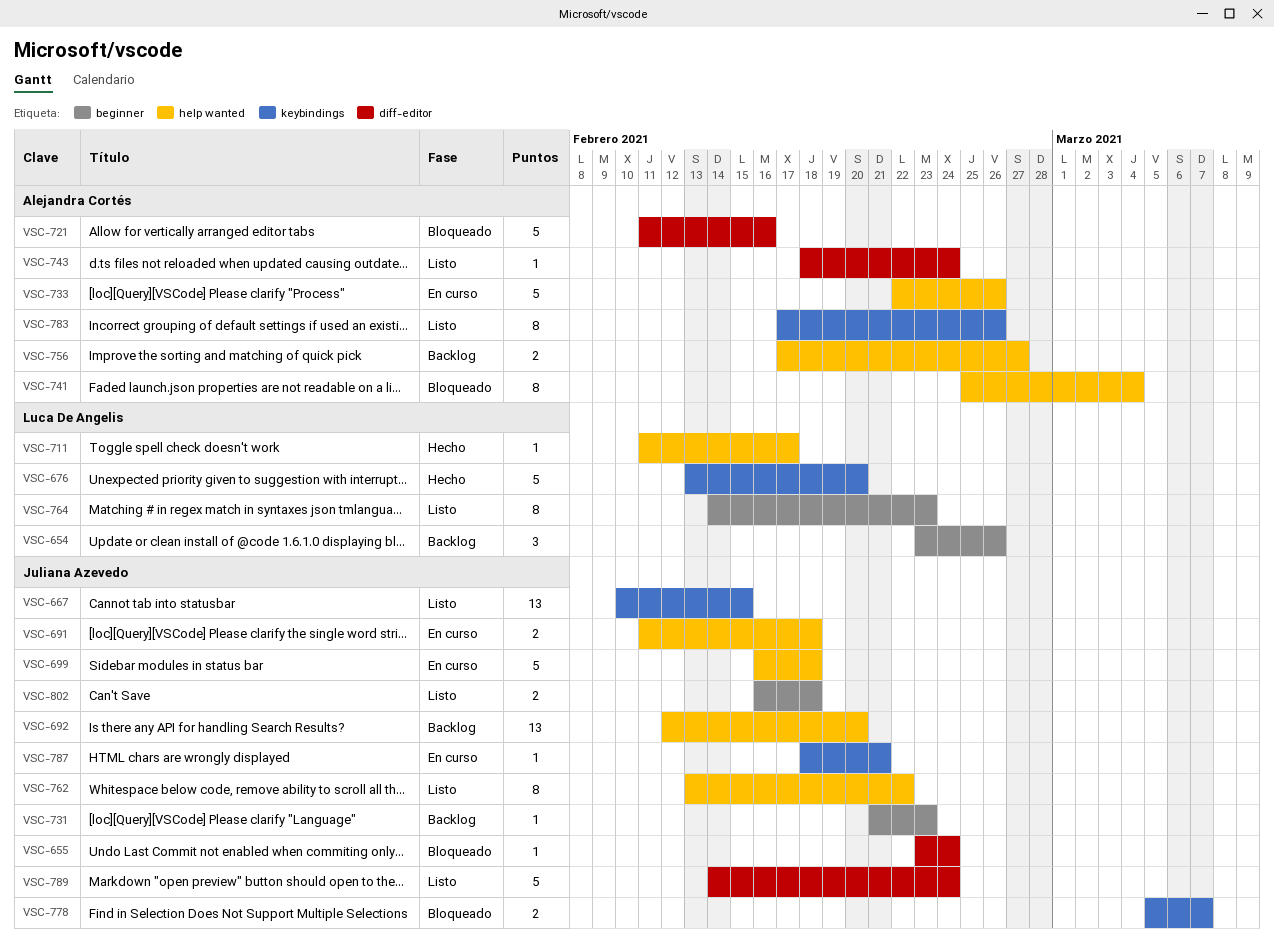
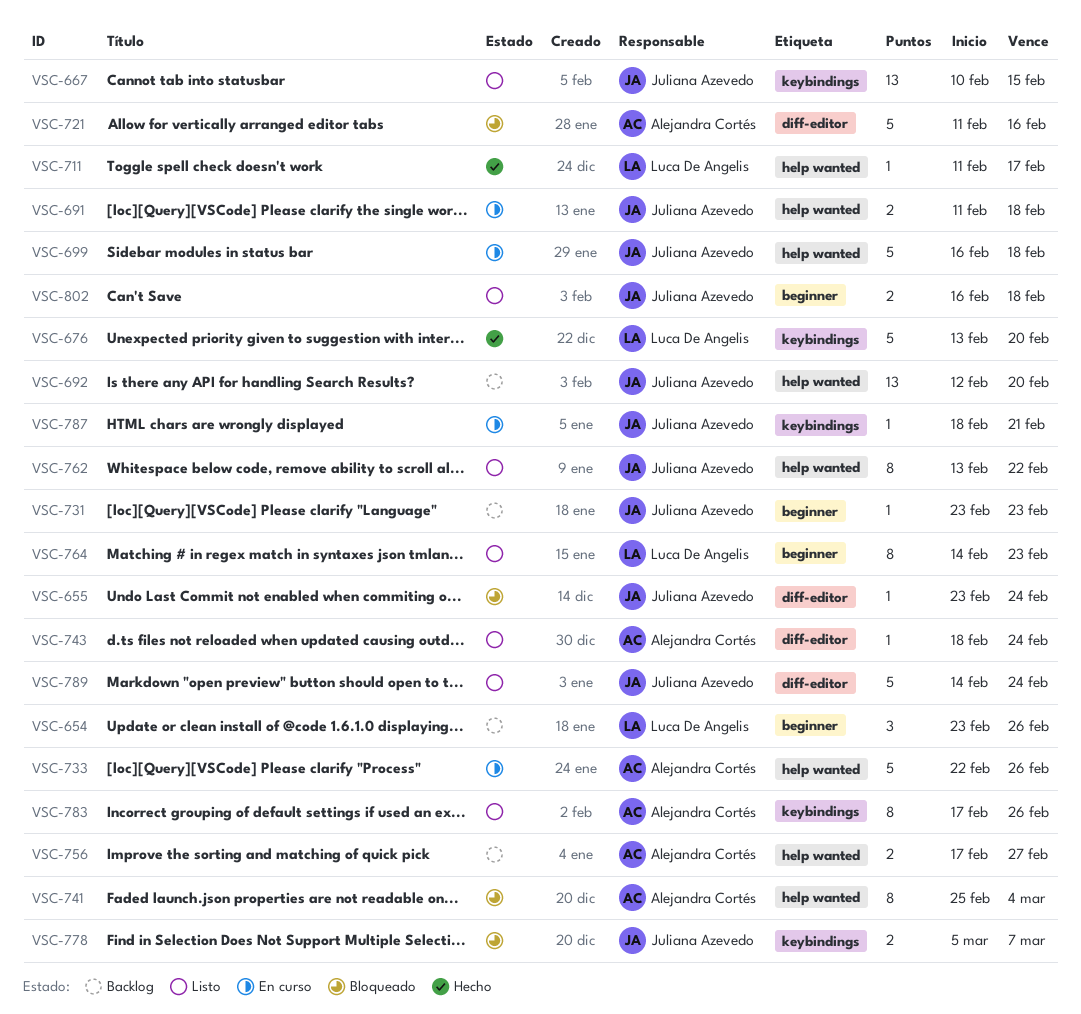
VSC-731, start: Feb 21 -> Feb 23

